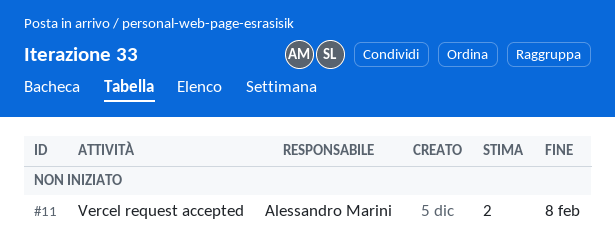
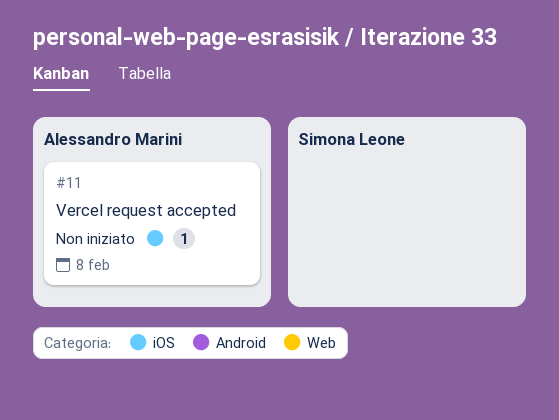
#11, estimate: 2 -> 1

